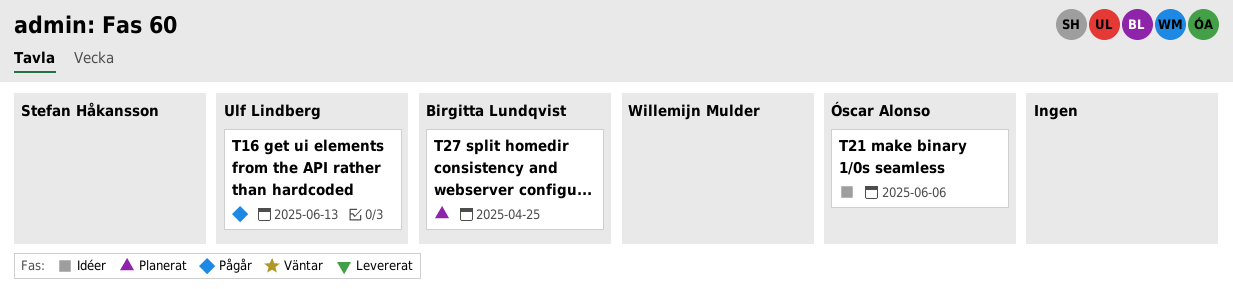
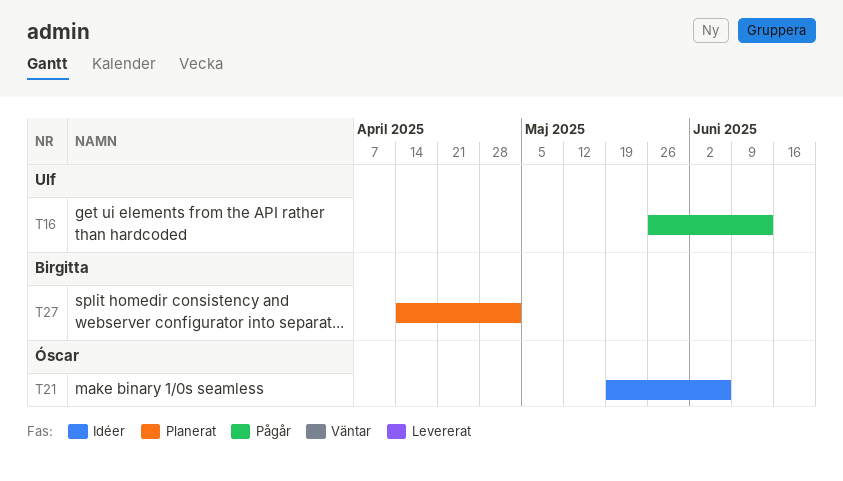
T27, due: Apr 25 -> May 2

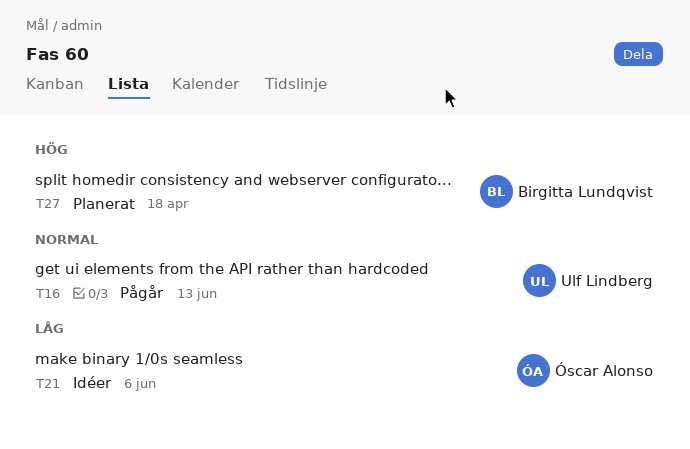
T27, due: May 2 -> Apr 18

